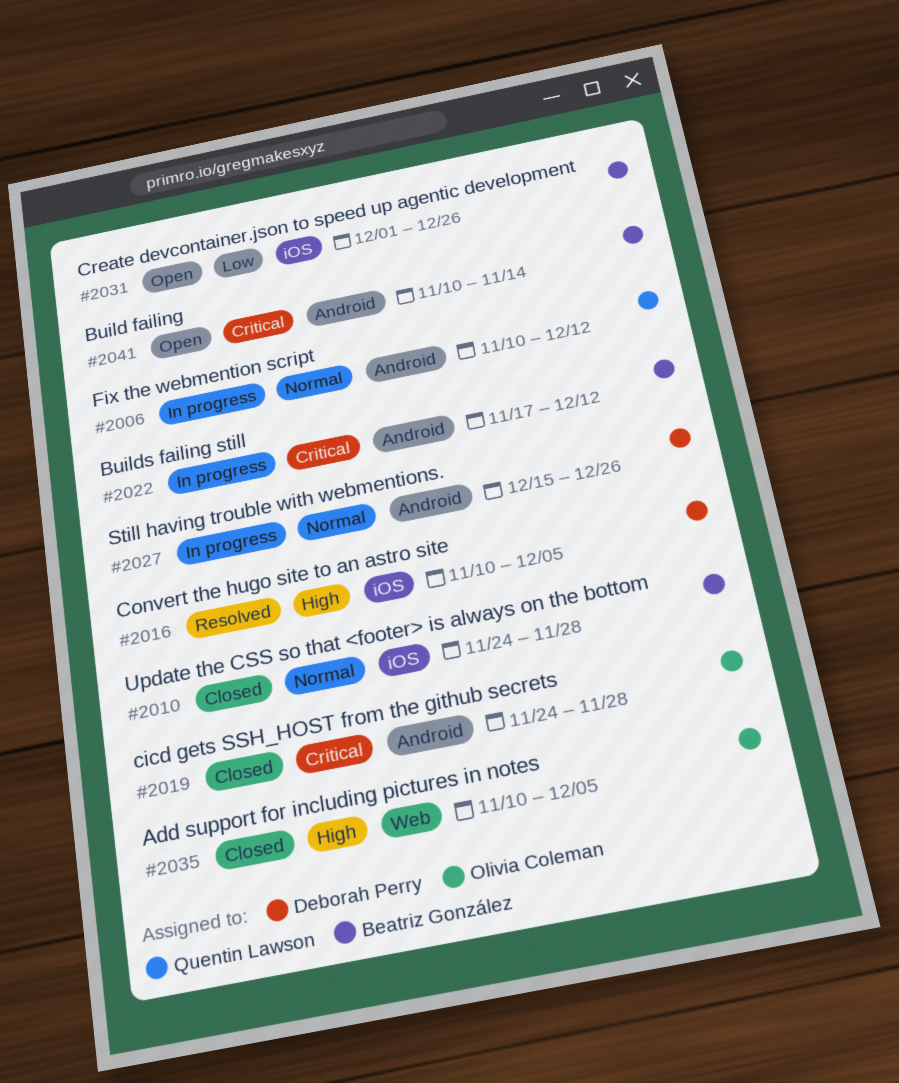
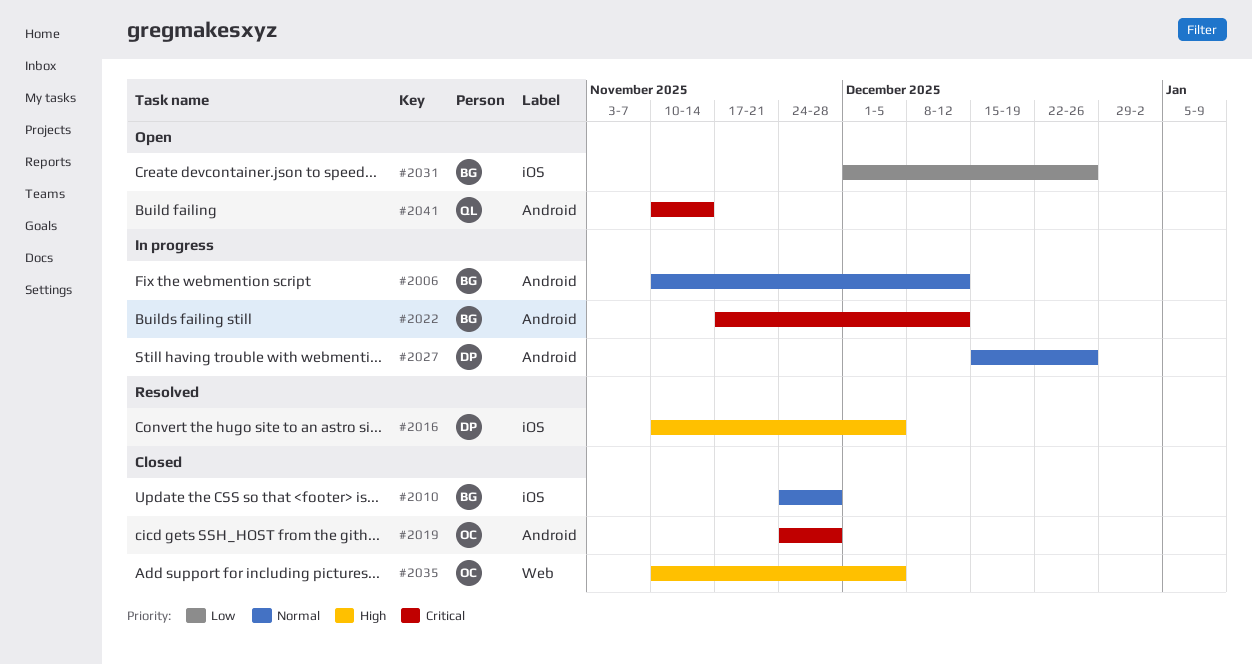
#2006, owner: Quentin Lawson -> Beatriz González
#2041, owner: Beatriz González -> Quentin Lawson

